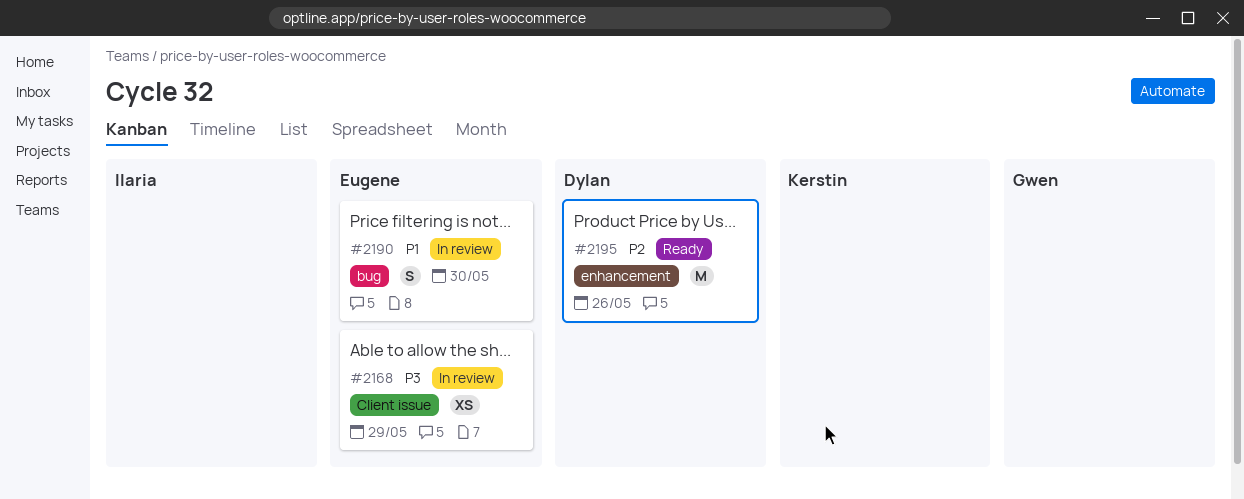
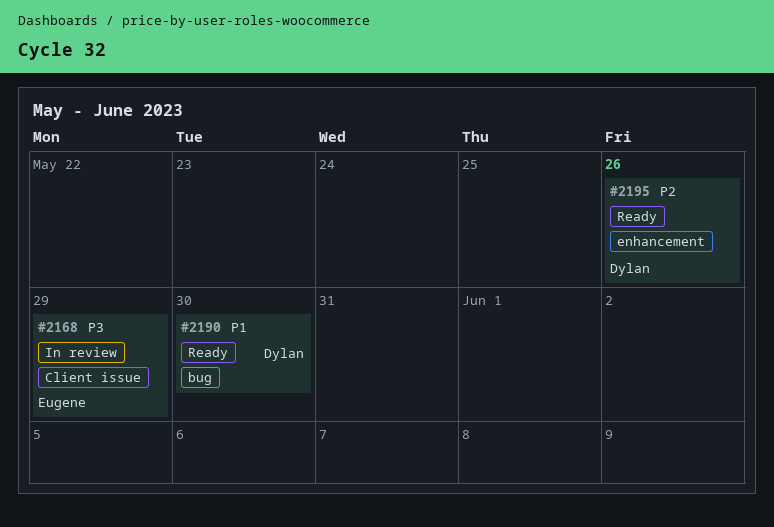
#2190, status: In review -> Ready
#2190, owner: Eugene -> Dylan

